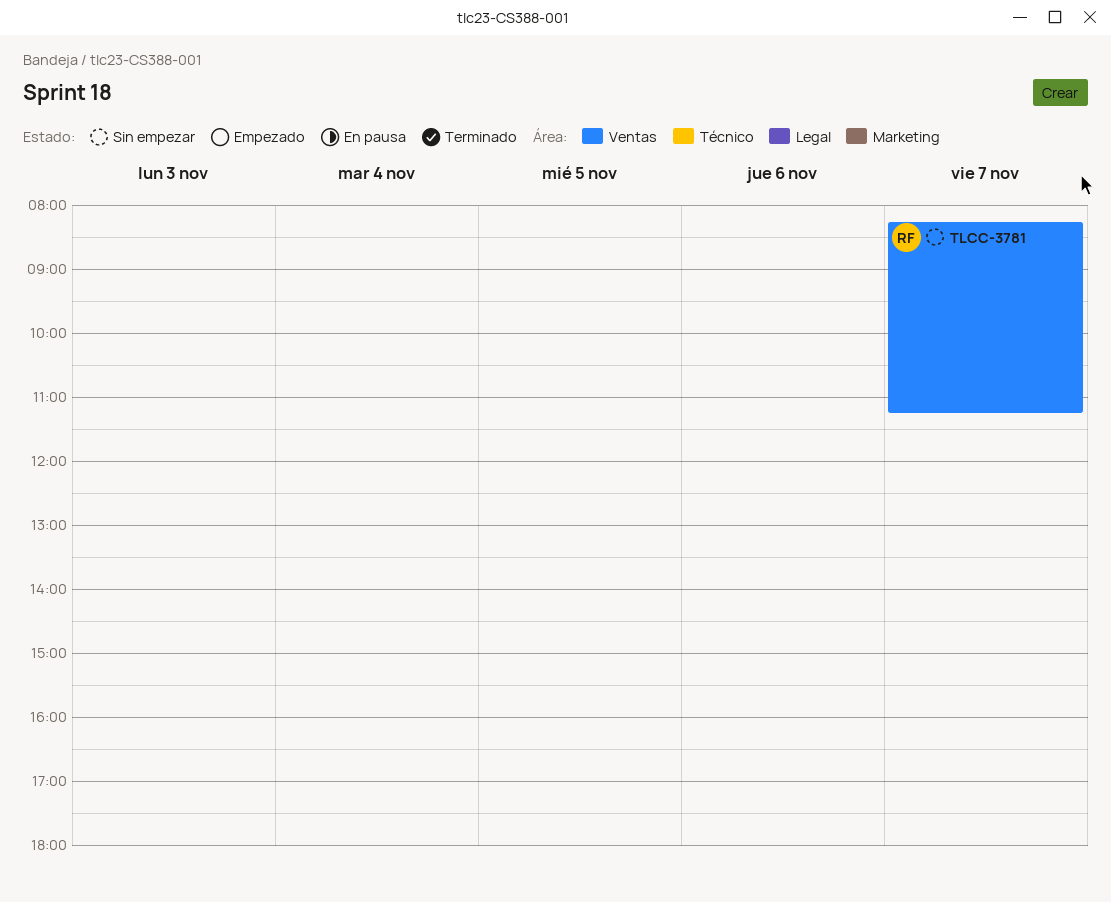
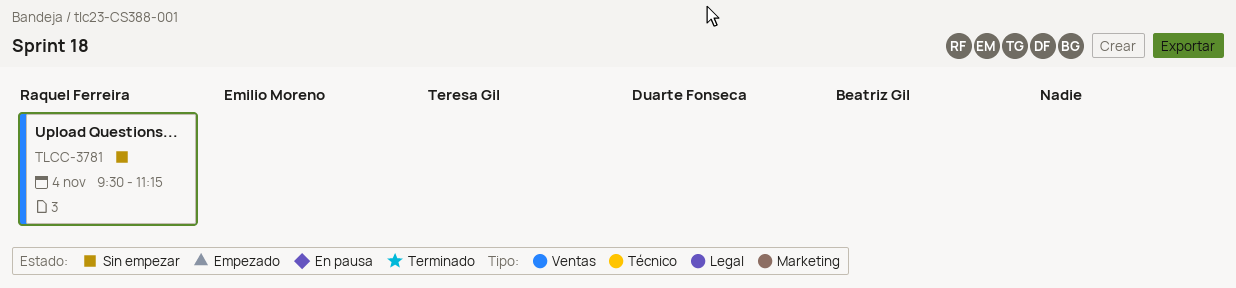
TLCC-3781, day: Nov 7 -> Nov 4
TLCC-3781, begins: 08:15 -> 09:30

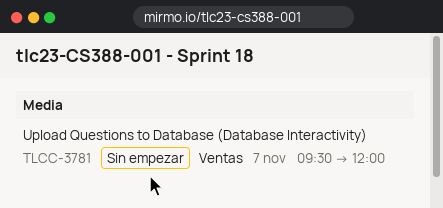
TLCC-3781, day: Nov 4 -> Nov 7
TLCC-3781, ends: 11:15 -> 12:00

